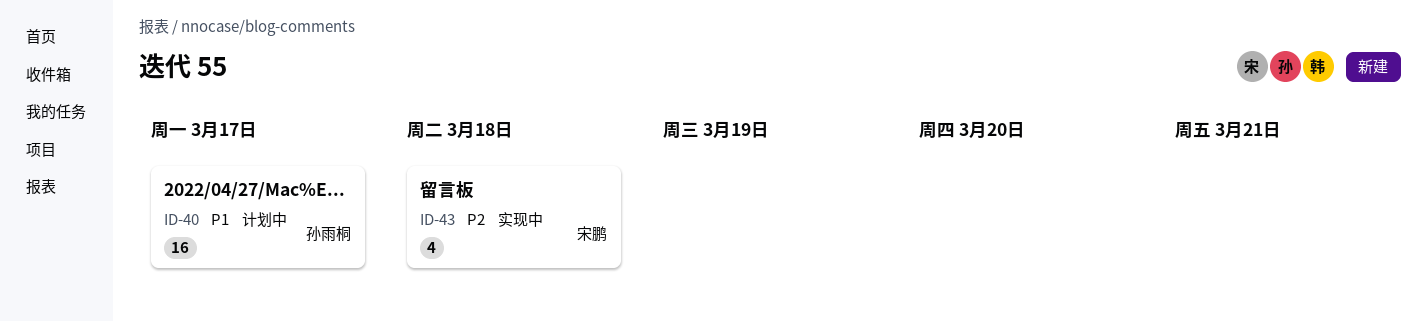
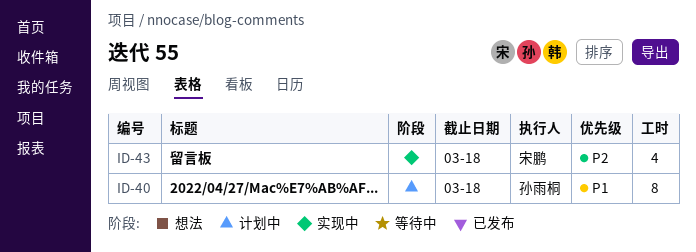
ID-40, estimate: 16 -> 8
ID-40, due: Mar 17 -> Mar 18

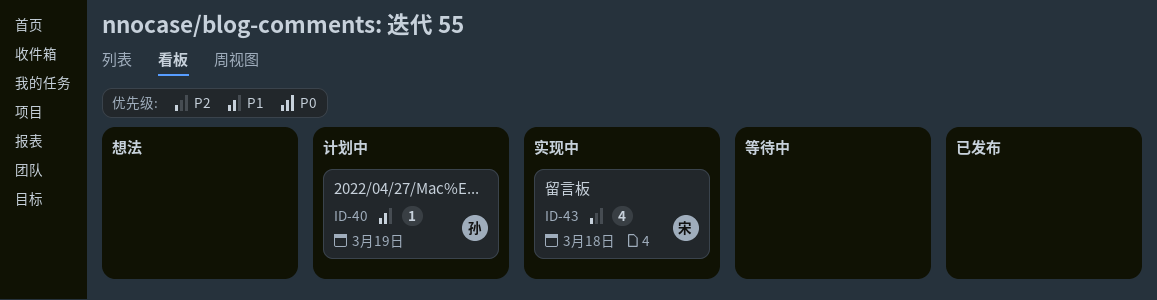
ID-40, estimate: 8 -> 1
ID-40, due: Mar 18 -> Mar 19

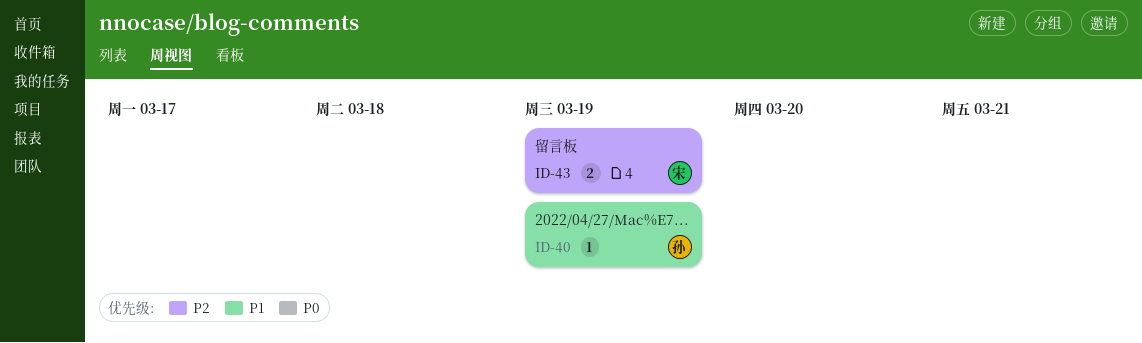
ID-43, estimate: 4 -> 2
ID-43, due: Mar 18 -> Mar 19

